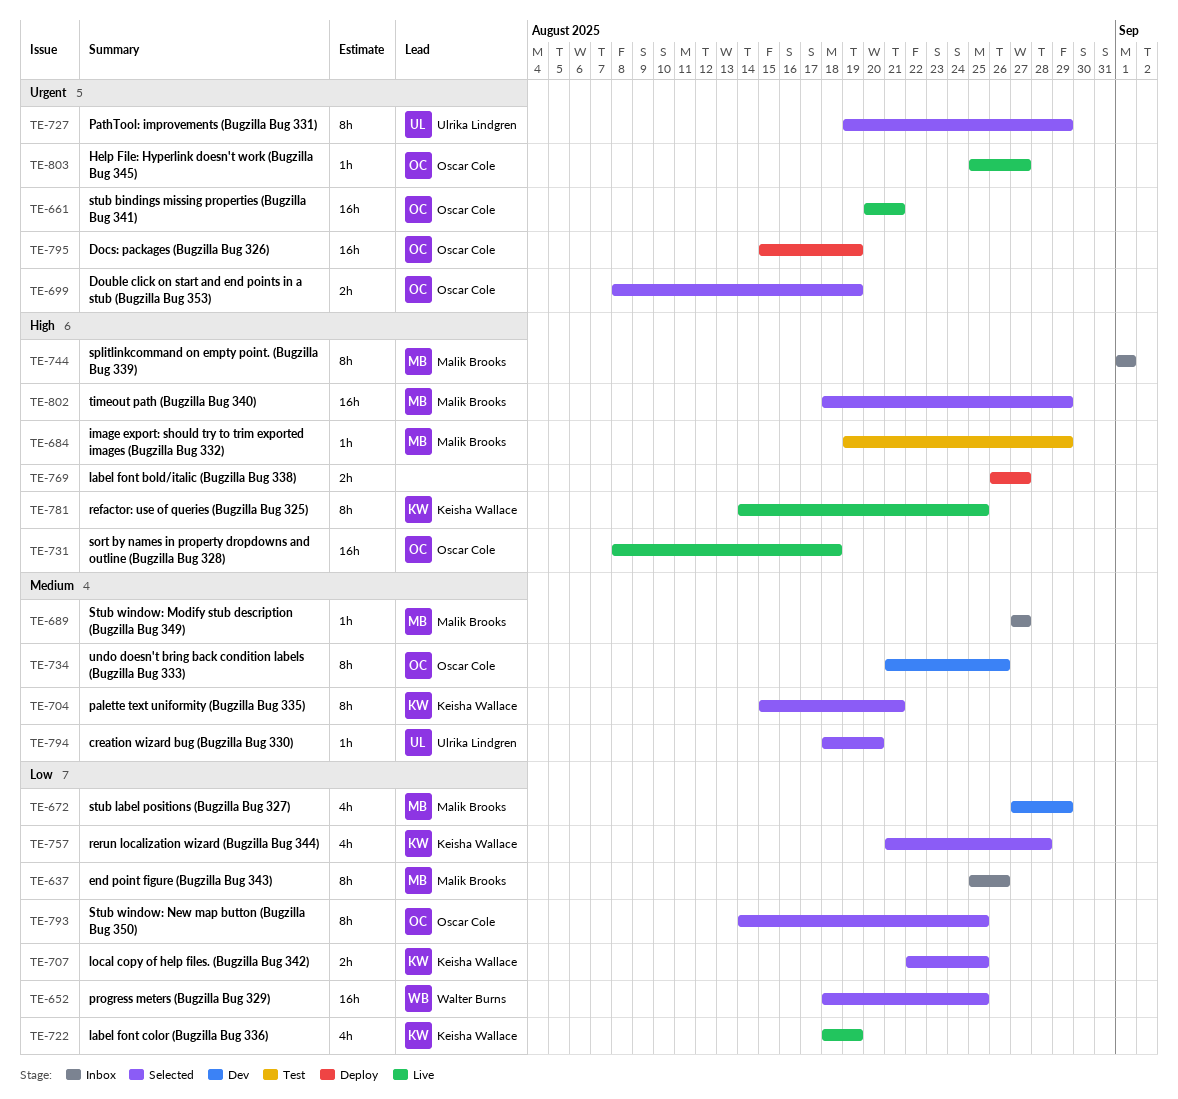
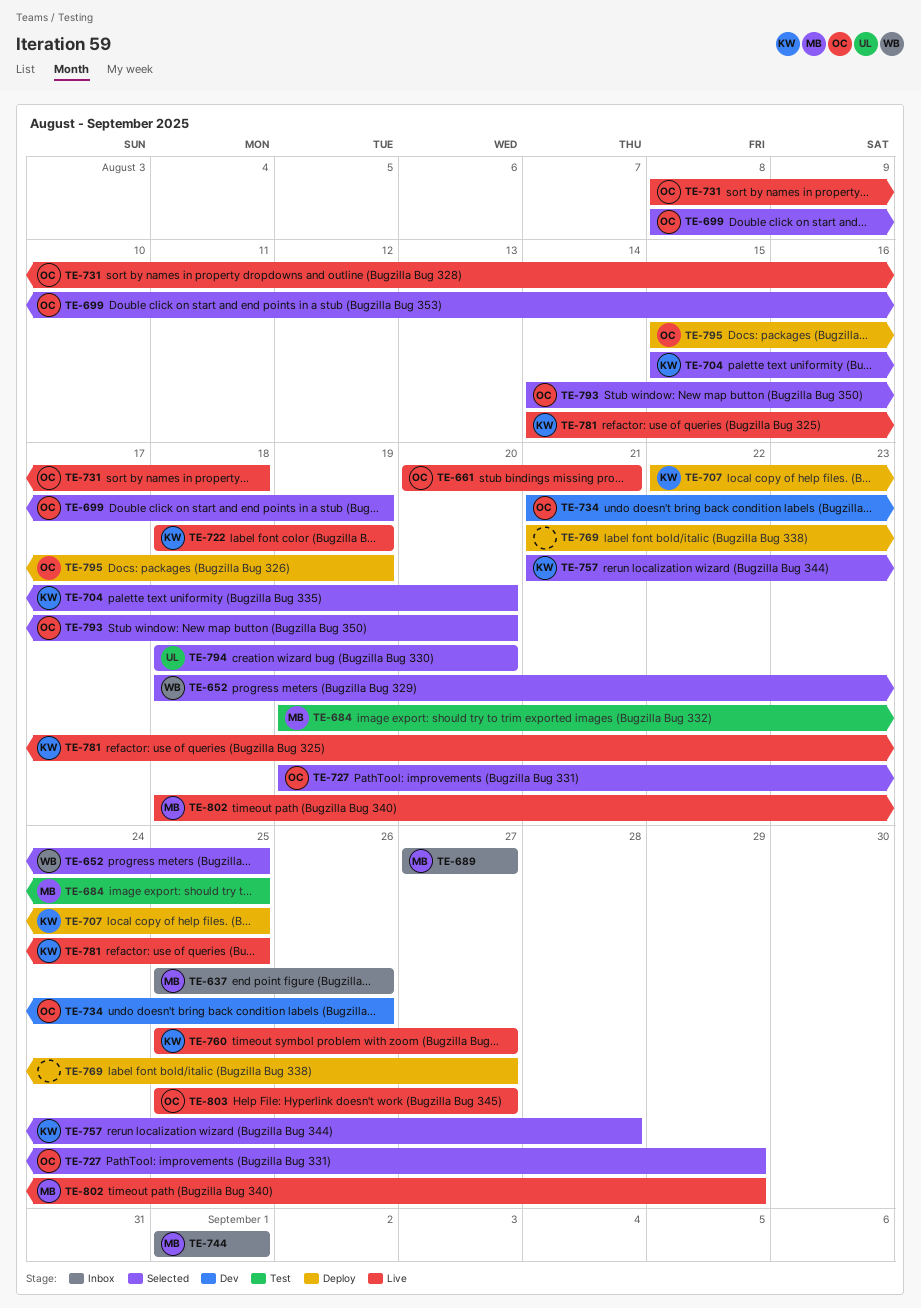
TE-672: present -> none
TE-684, due: Aug 29 -> Aug 25
TE-704, due: Aug 21 -> Aug 20
TE-707, status: Selected -> Deploy
TE-727, owner: Ulrika Lindgren -> Oscar Cole
TE-760: none -> present
TE-769, start: Aug 26 -> Aug 21
TE-793, due: Aug 25 -> Aug 20
TE-802, status: Selected -> Live

